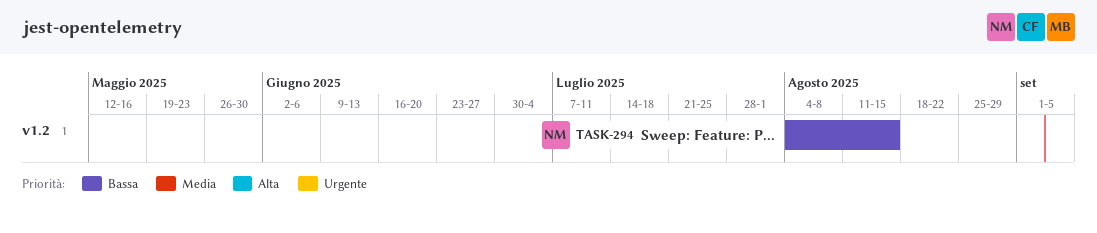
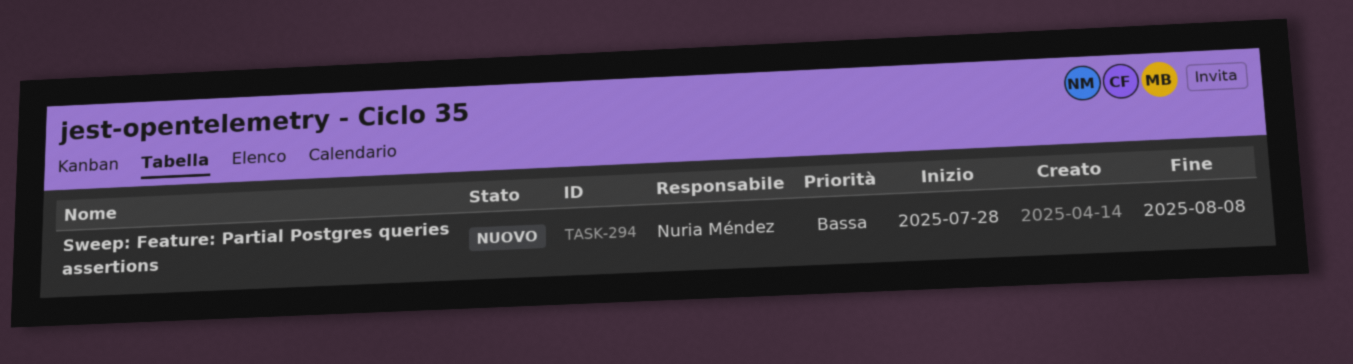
TASK-294, start: Aug 4 -> Jul 28
TASK-294, due: Aug 15 -> Aug 8

